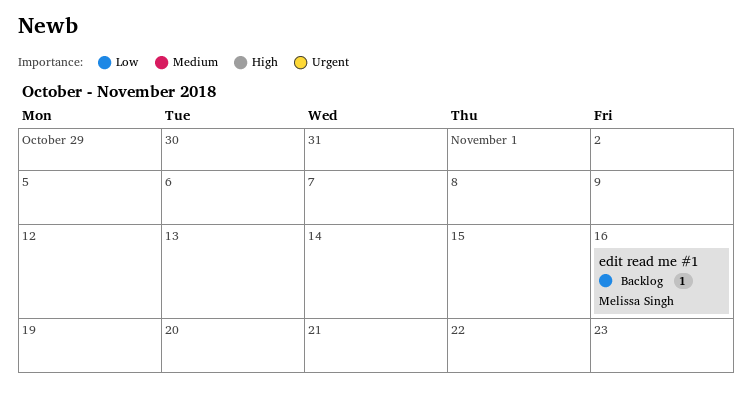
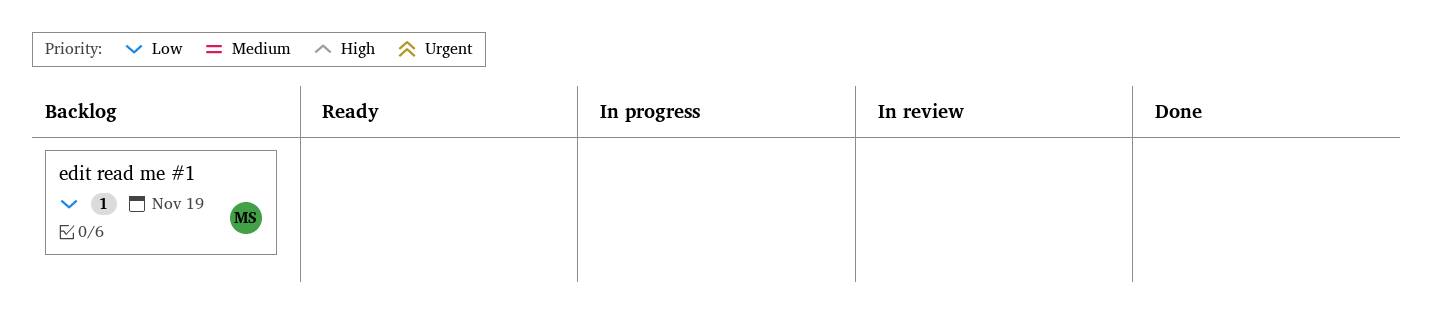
edit read me #1, due: Nov 16 -> Nov 19

